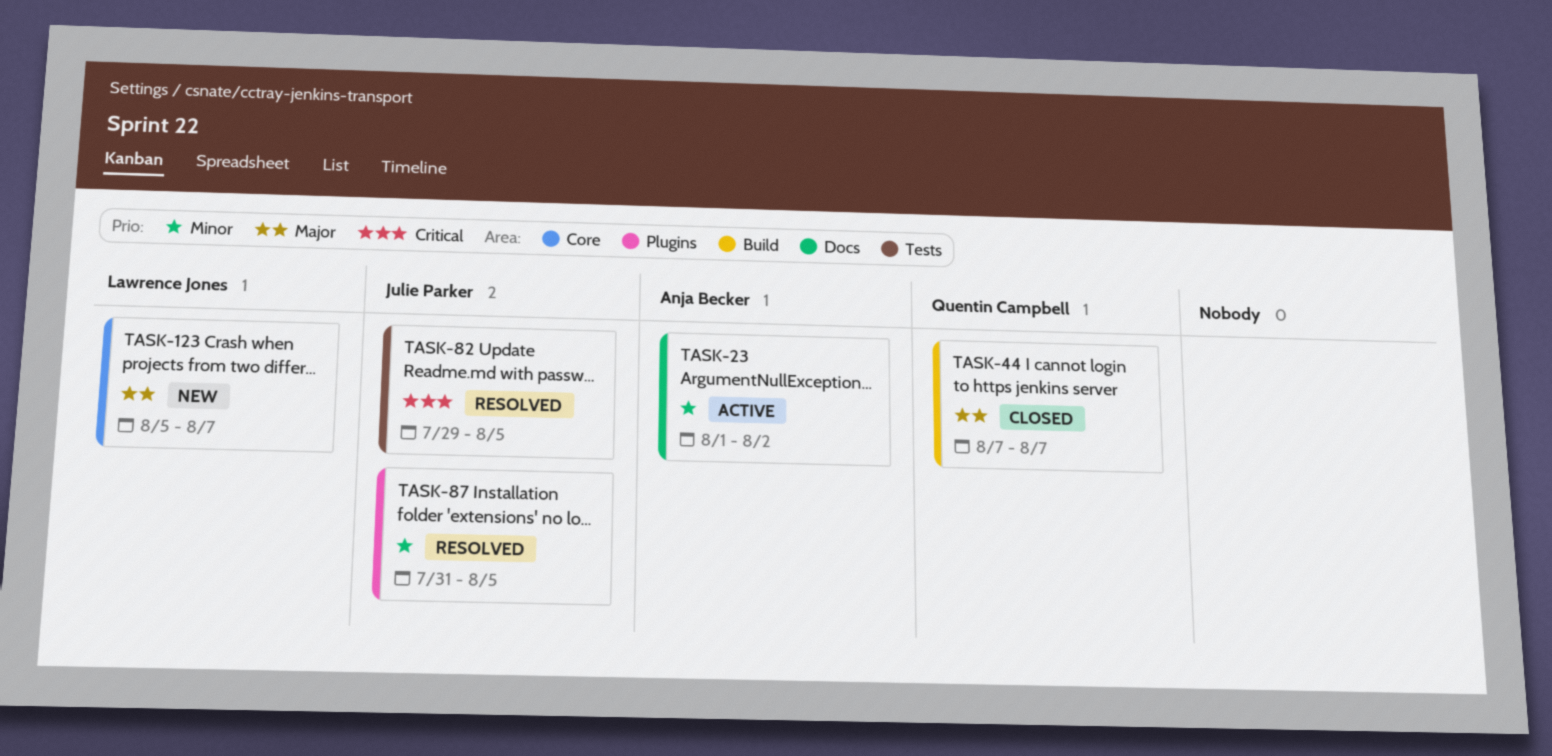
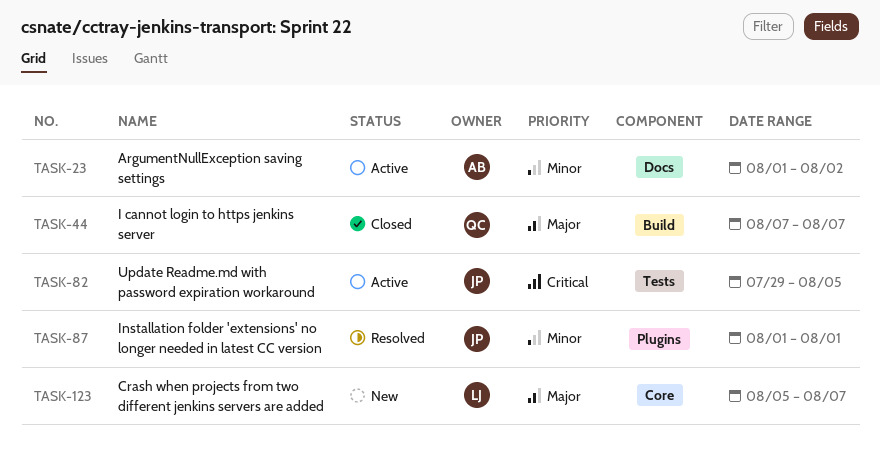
TASK-82, status: Resolved -> Active
TASK-87, start: Jul 31 -> Aug 1
TASK-87, due: Aug 5 -> Aug 1

